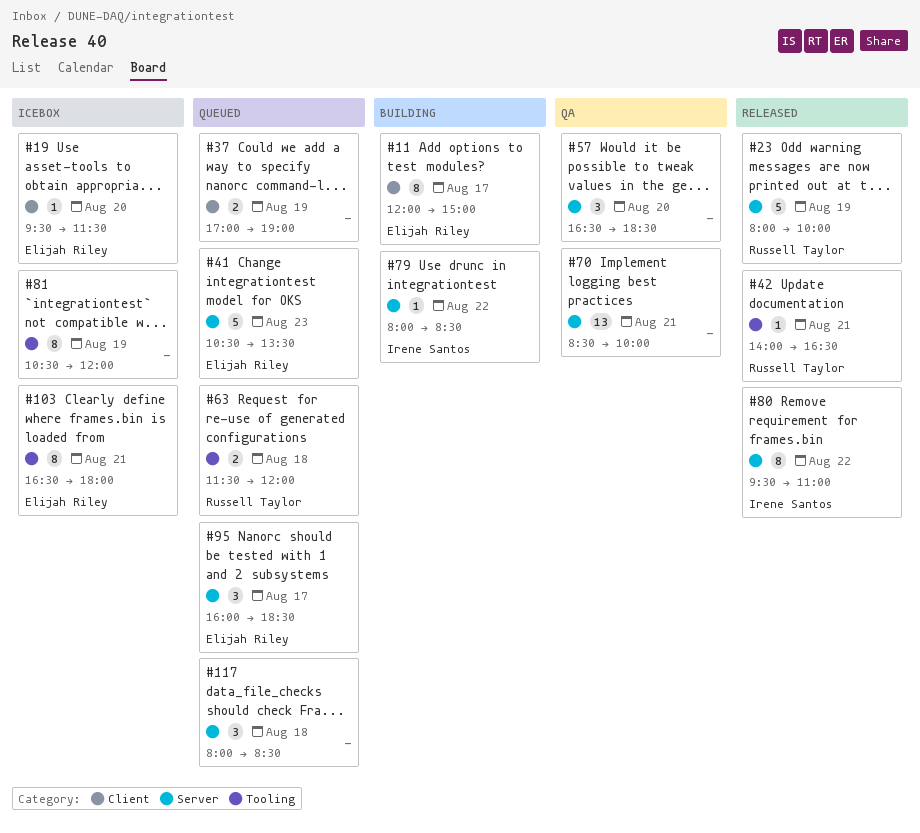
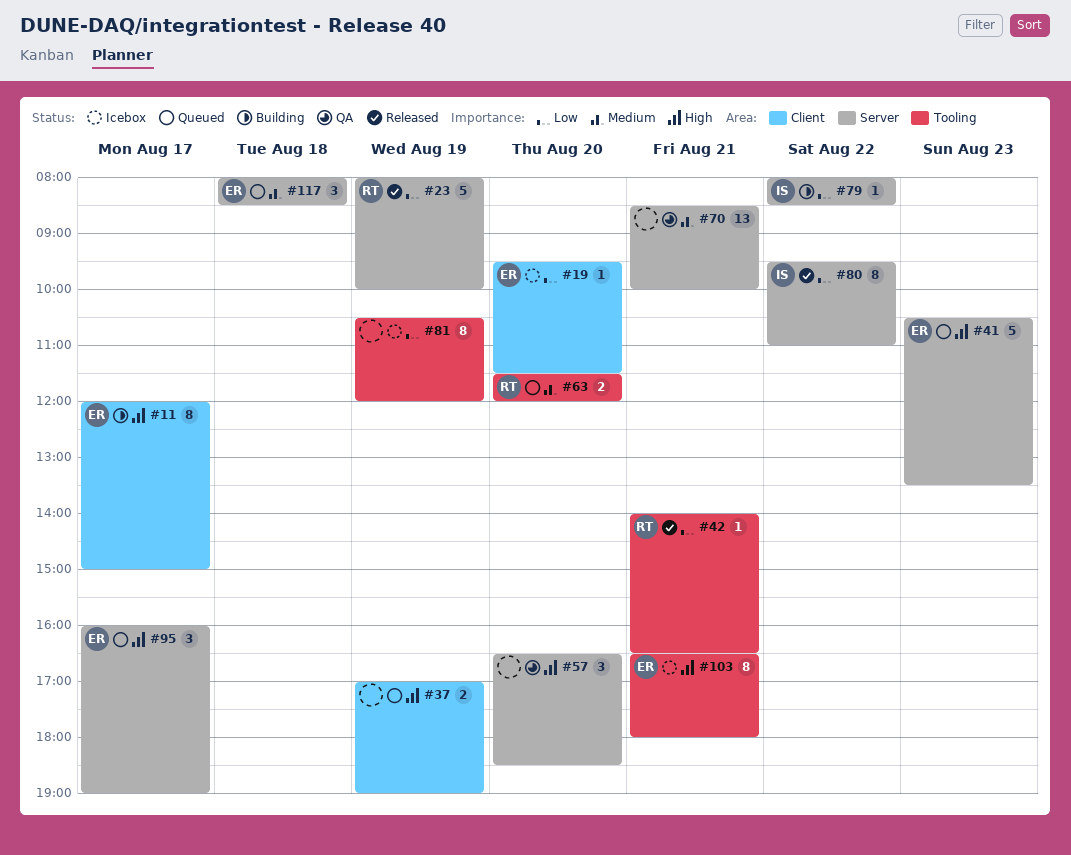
#63, day: Aug 18 -> Aug 20
#95, ends: 18:30 -> 19:00
#117, owner: none -> Elijah Riley

